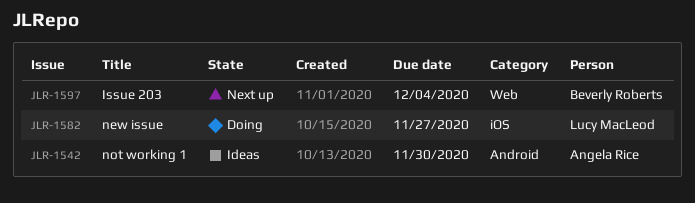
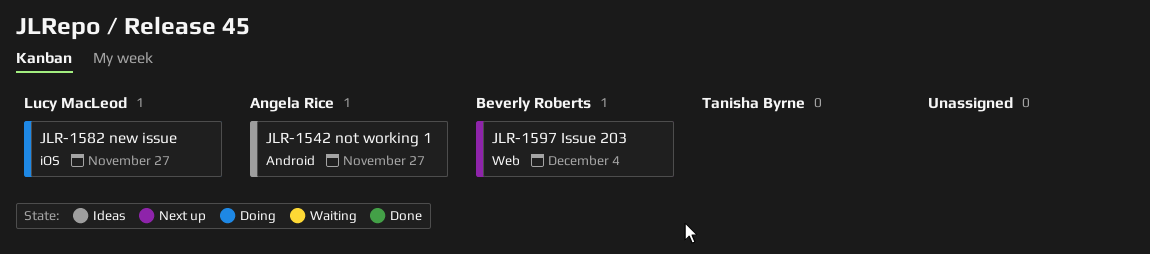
JLR-1542, due: Nov 30 -> Nov 27

